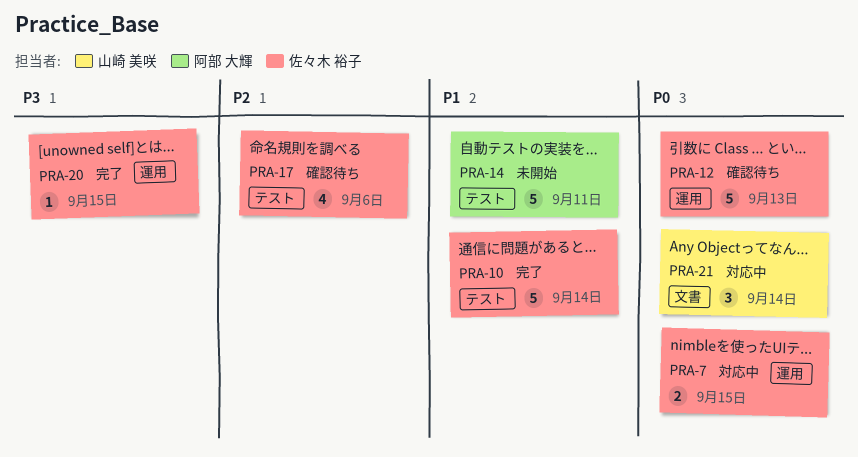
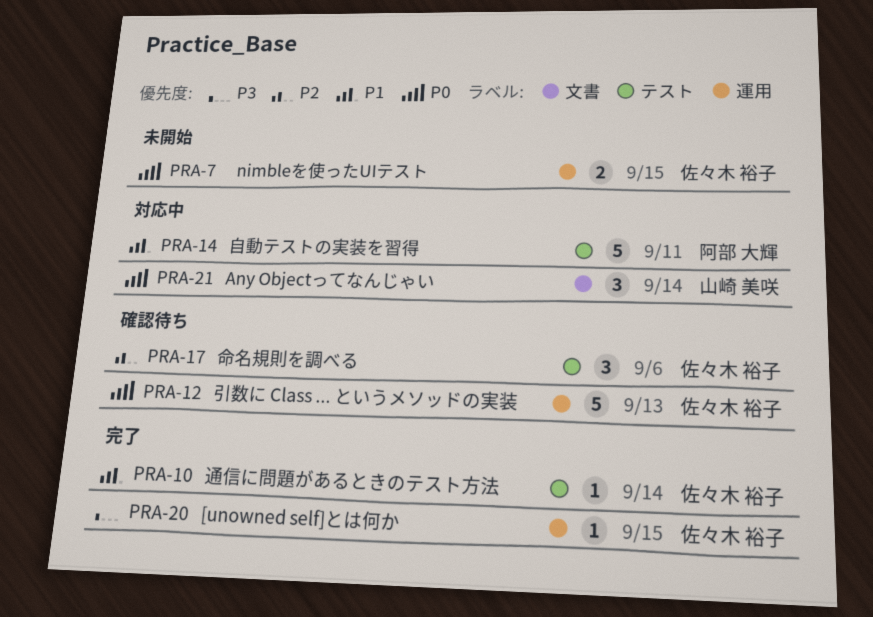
PRA-7, status: 対応中 -> 未開始
PRA-10, estimate: 5 -> 1
PRA-14, status: 未開始 -> 対応中
PRA-17, estimate: 4 -> 3

